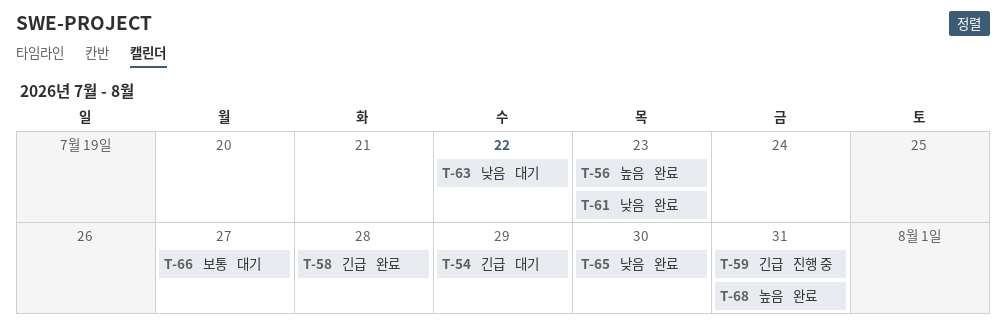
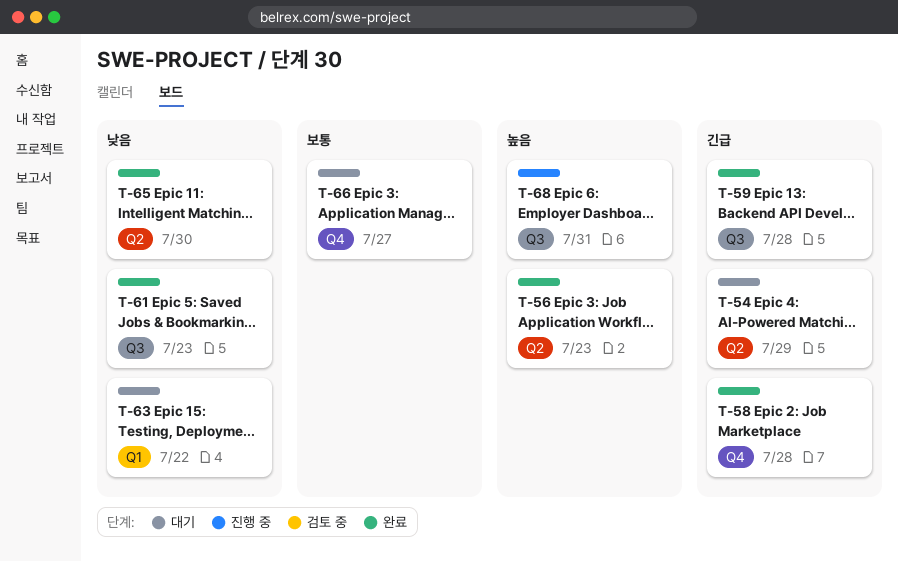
T-59, status: 진행 중 -> 완료
T-59, due: Jul 31 -> Jul 28
T-68, status: 완료 -> 진행 중

